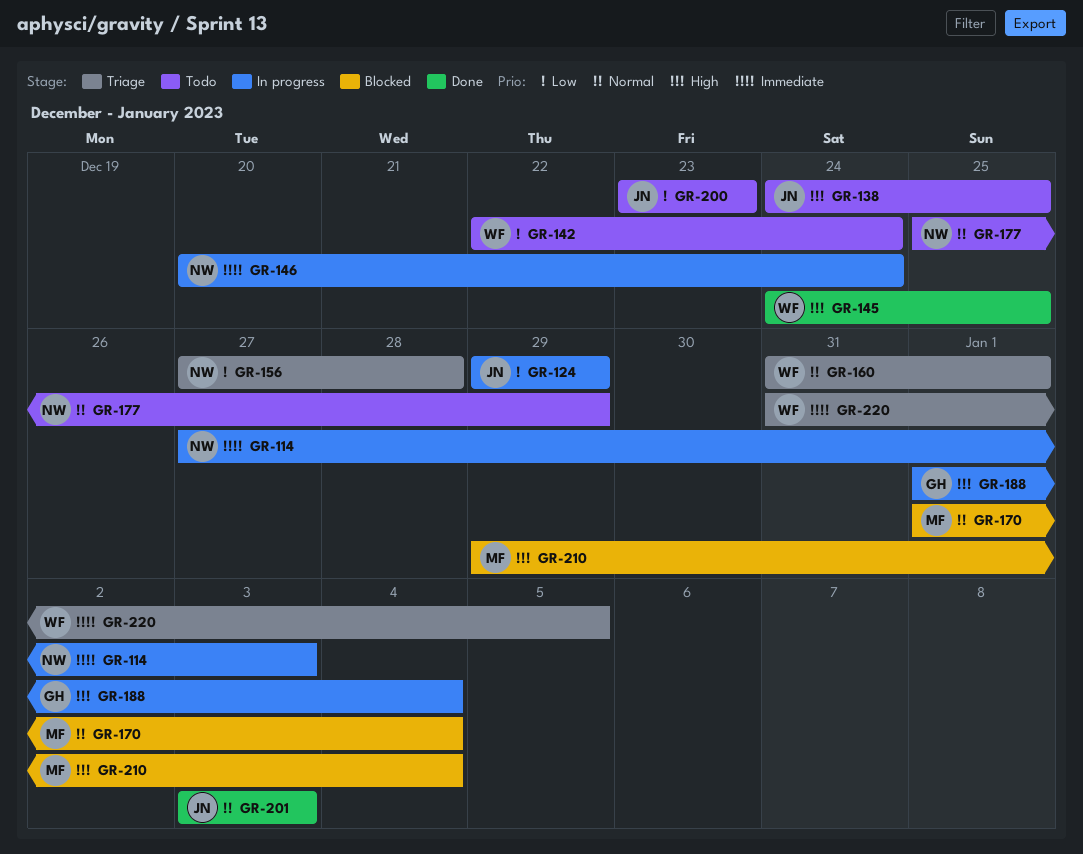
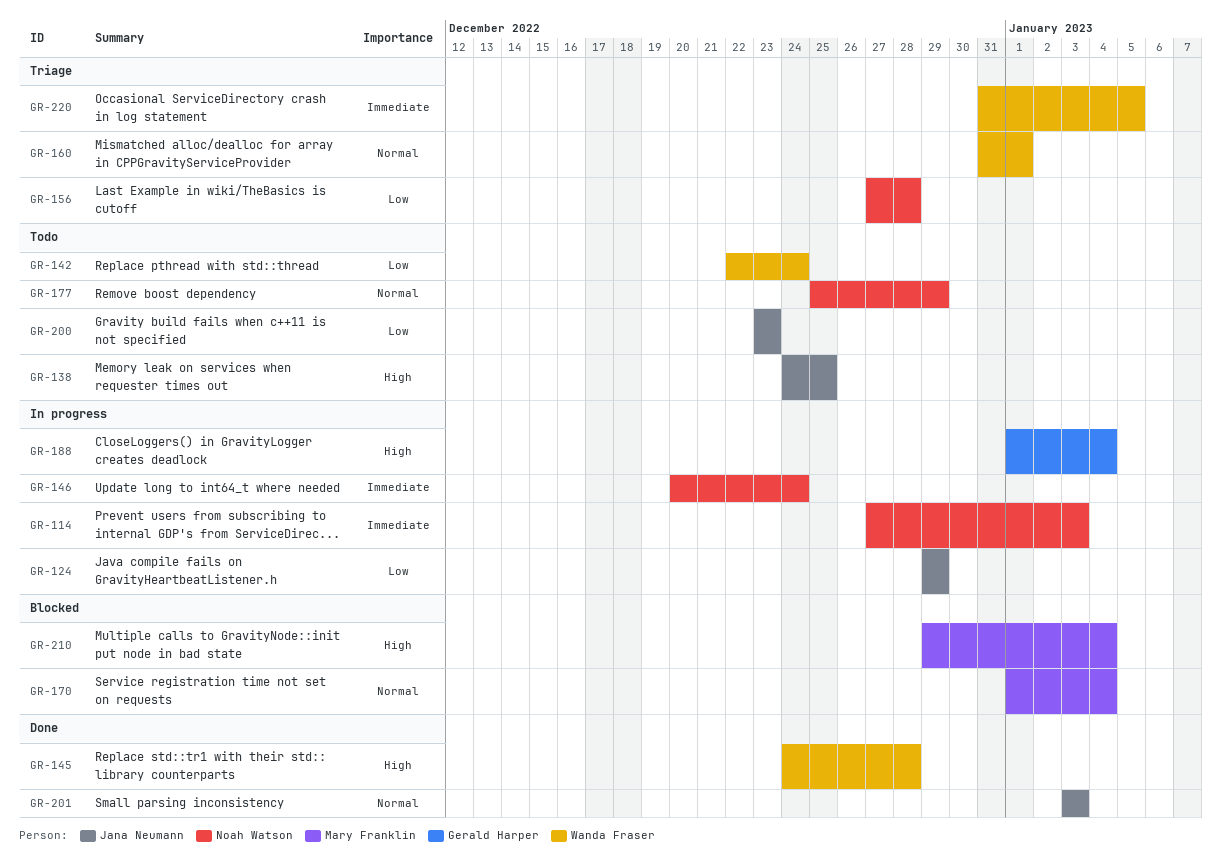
GR-145, due: Dec 25 -> Dec 28

